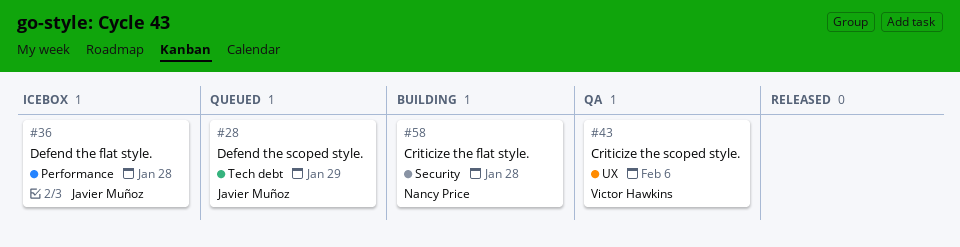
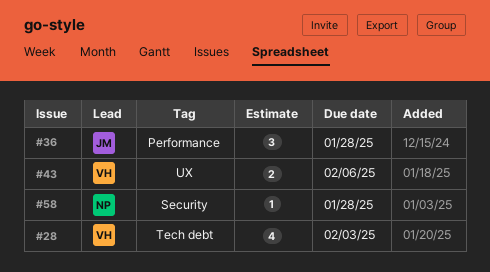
#28, owner: Javier Muñoz -> Victor Hawkins
#28, due: Jan 29 -> Feb 3

